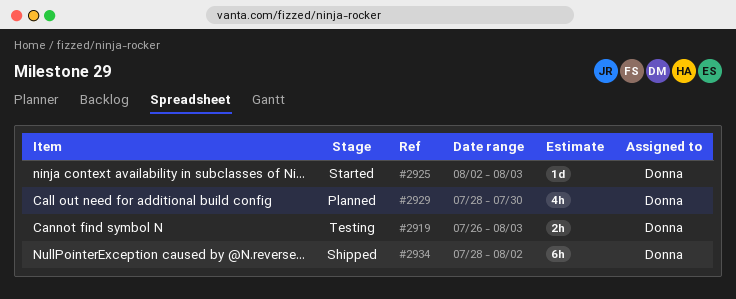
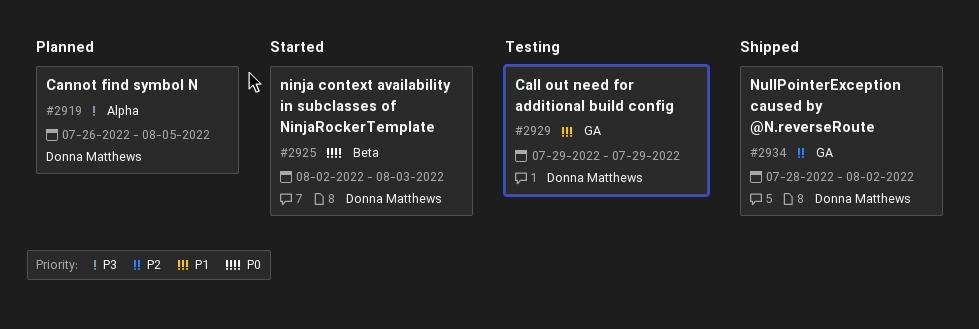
#2919, status: Testing -> Planned
#2919, due: Aug 3 -> Aug 5
#2929, status: Planned -> Testing
#2929, start: Jul 28 -> Jul 29
#2929, due: Jul 30 -> Jul 29

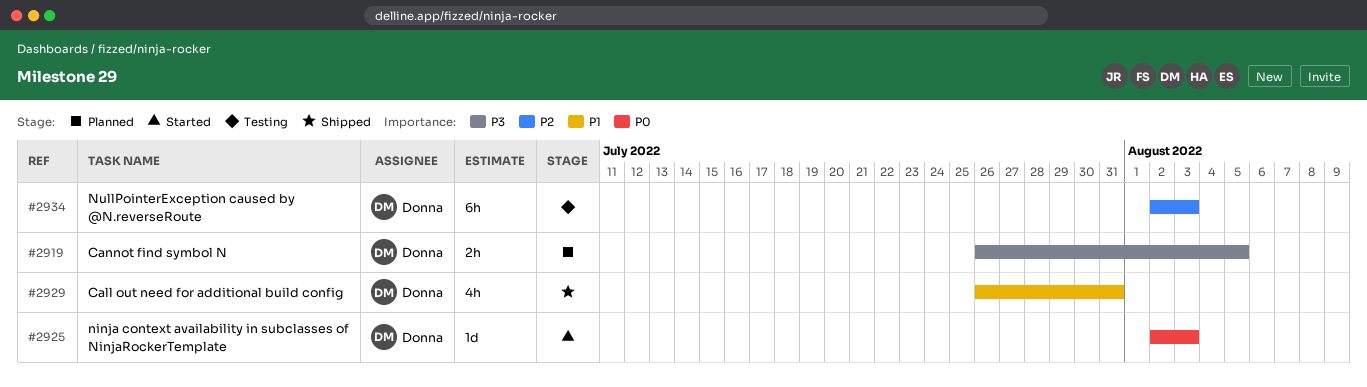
#2929, status: Testing -> Shipped
#2929, start: Jul 29 -> Jul 26
#2929, due: Jul 29 -> Jul 31
#2934, status: Shipped -> Testing
#2934, start: Jul 28 -> Aug 2
#2934, due: Aug 2 -> Aug 3

